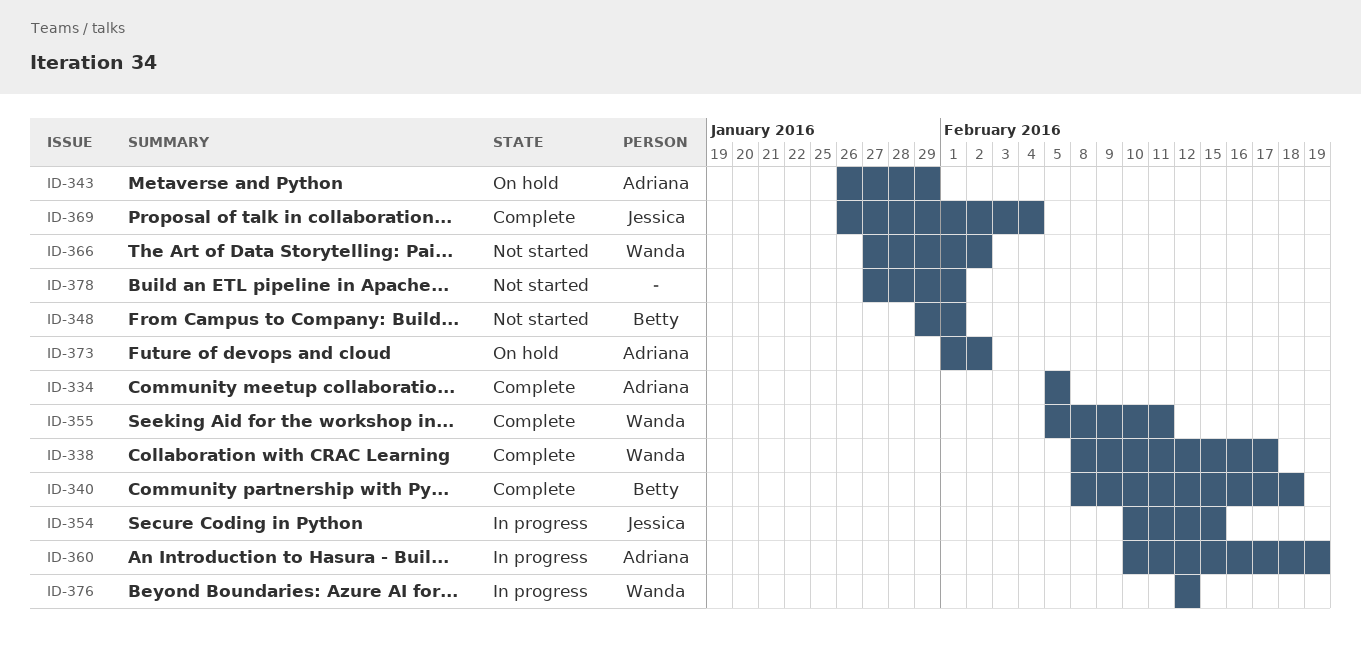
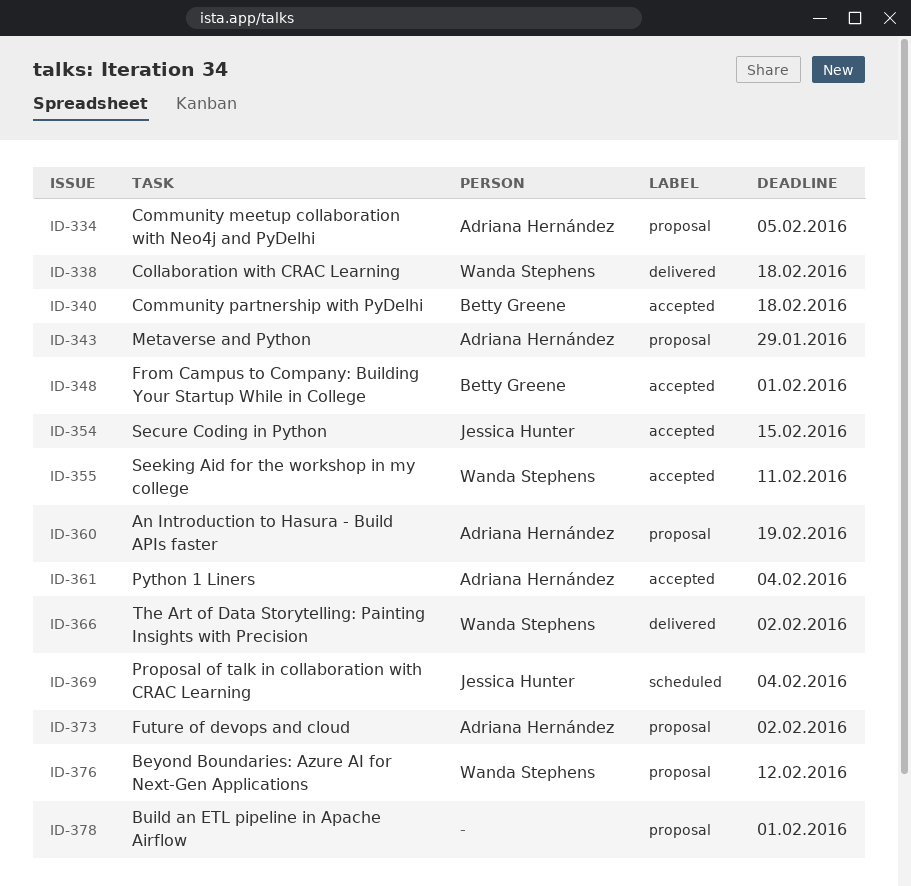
ID-338, due: Feb 17 -> Feb 18
ID-361: none -> present

